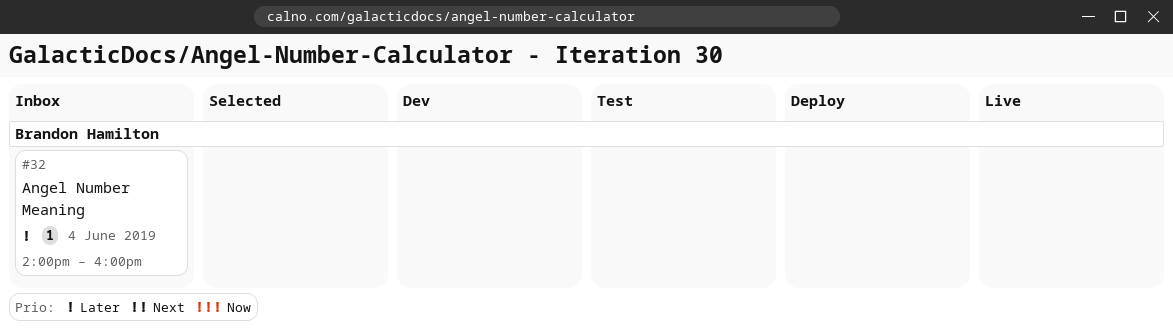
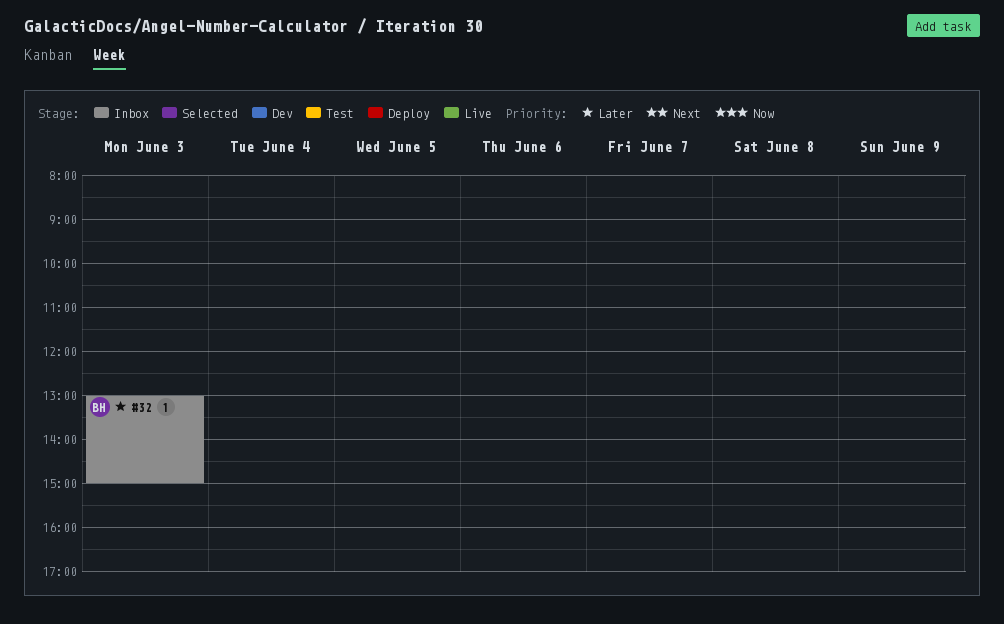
#32, day: Jun 4 -> Jun 3
#32, begins: 14:00 -> 13:00
#32, ends: 16:00 -> 15:00

